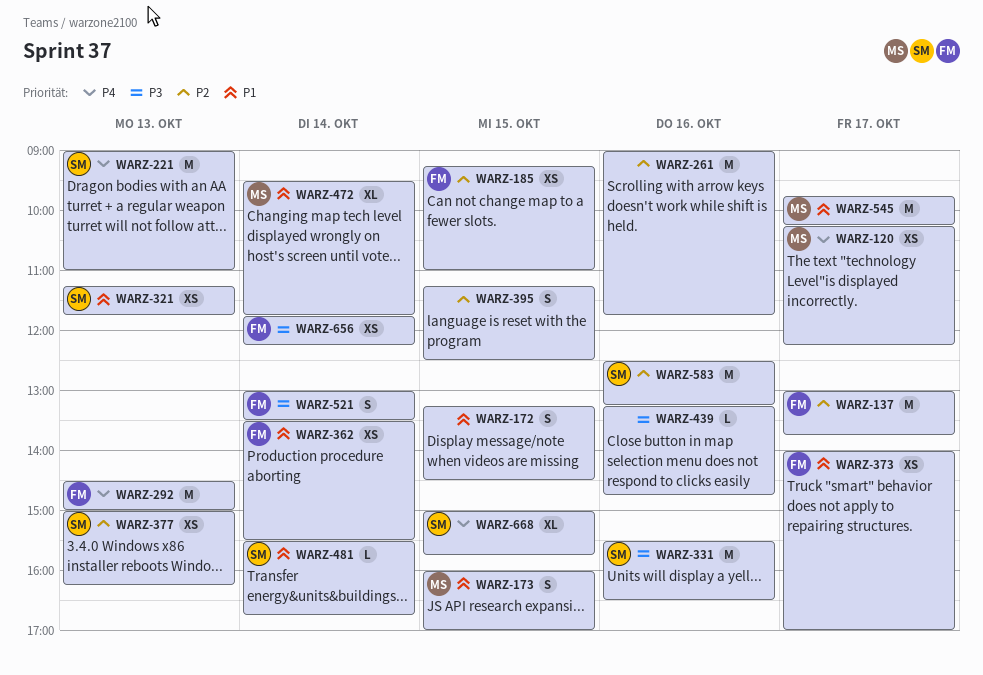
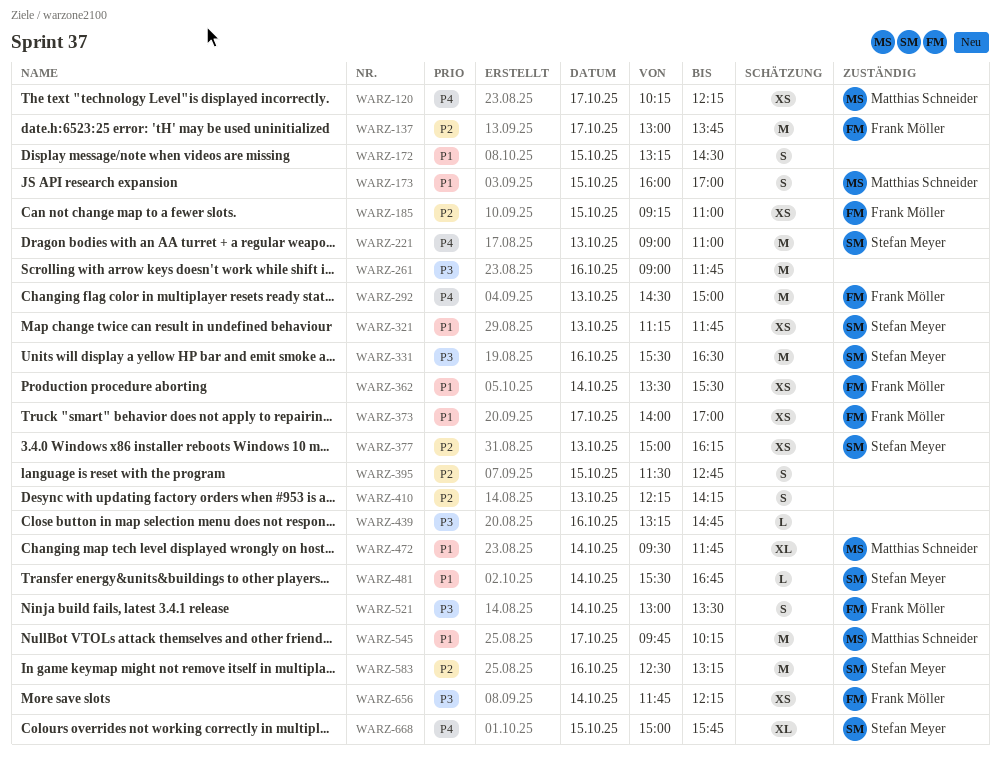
WARZ-261, priority: P2 -> P3
WARZ-395, begins: 11:15 -> 11:30
WARZ-395, ends: 12:30 -> 12:45
WARZ-410: none -> present

